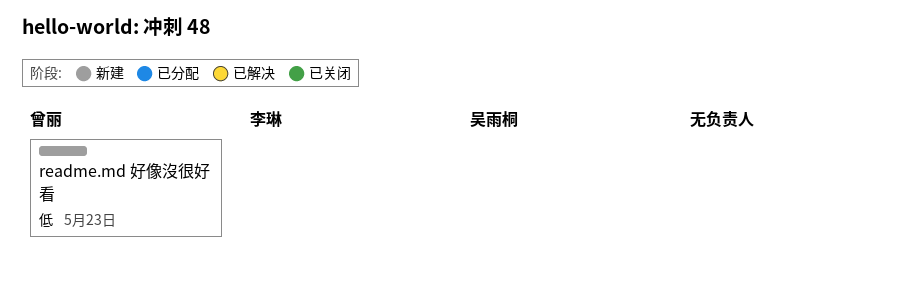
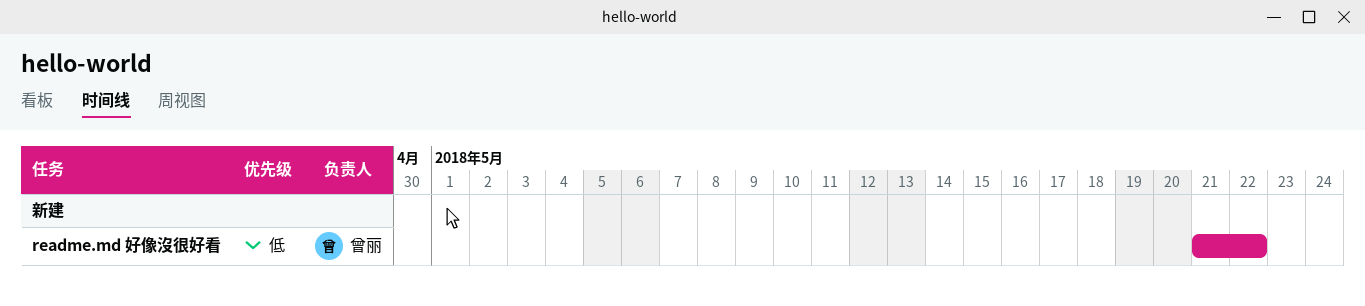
readme.md 好像沒很好看, due: May 23 -> May 22

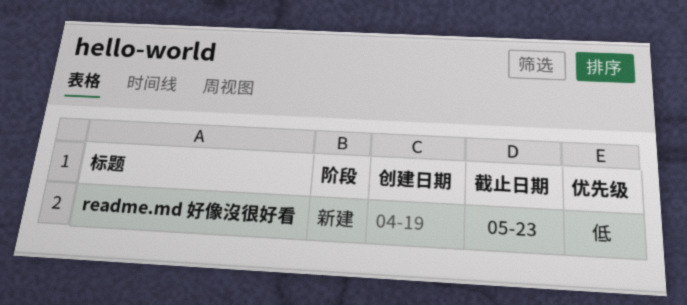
readme.md 好像沒很好看, due: May 22 -> May 23

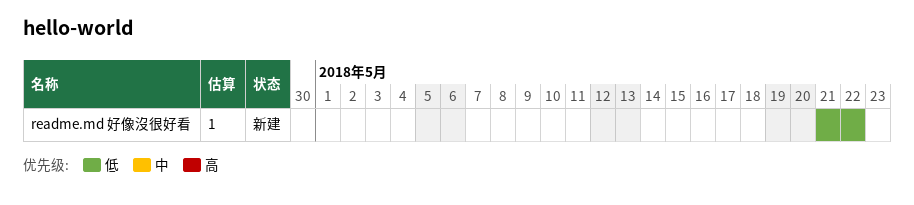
readme.md 好像沒很好看, due: May 23 -> May 22

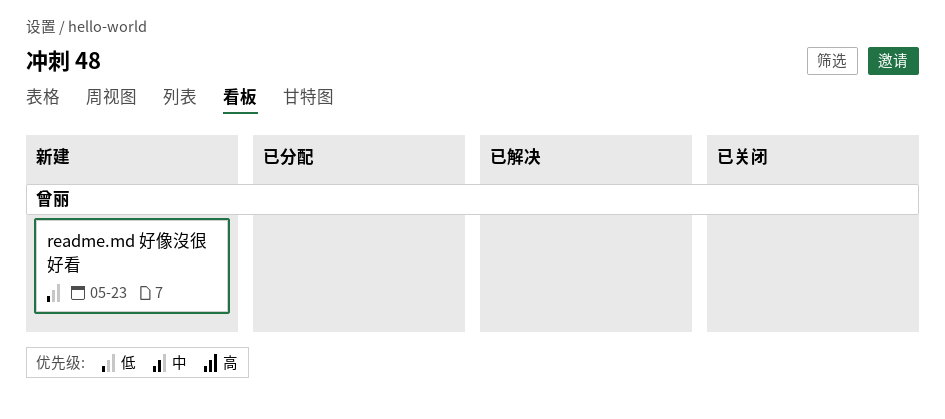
readme.md 好像沒很好看, due: May 22 -> May 23

